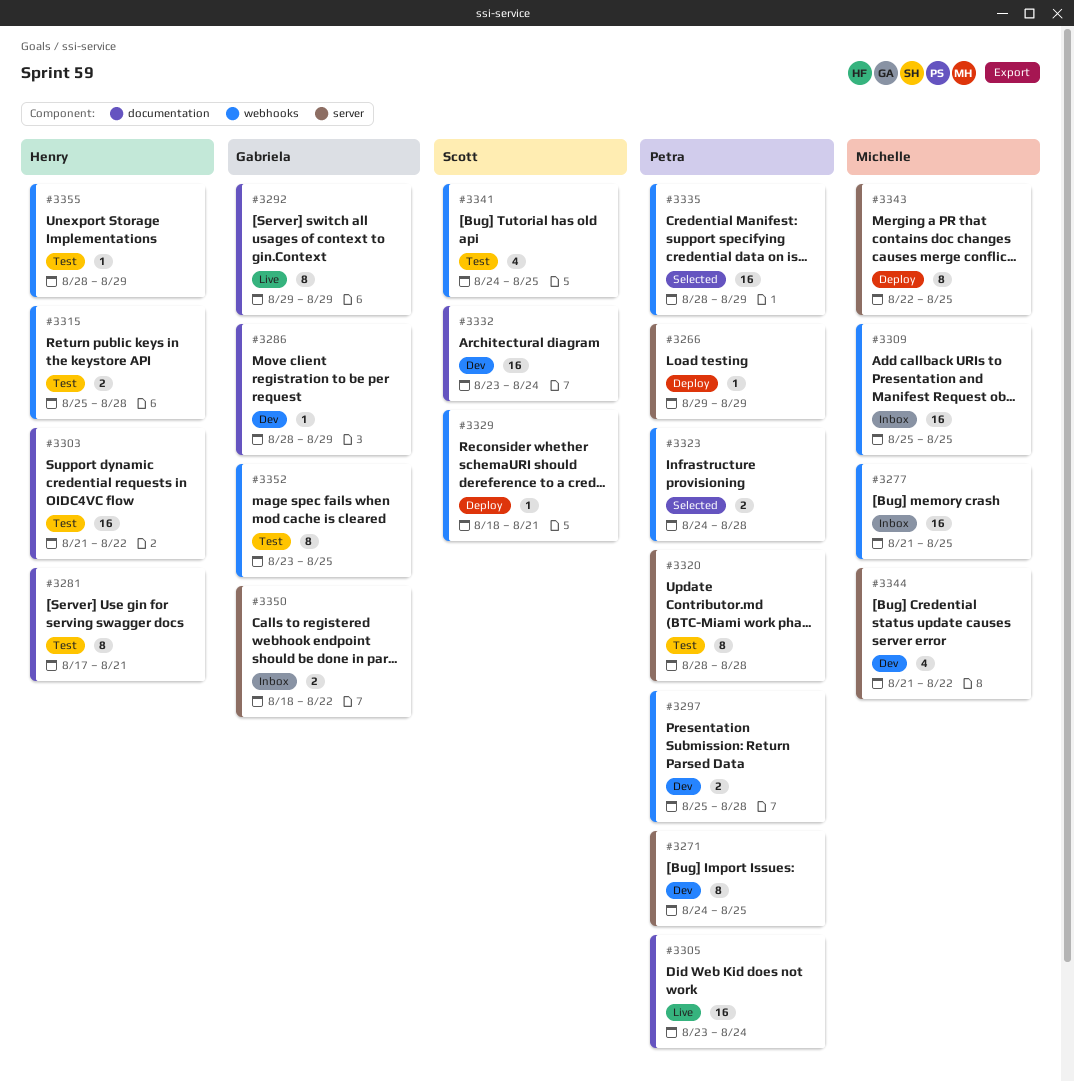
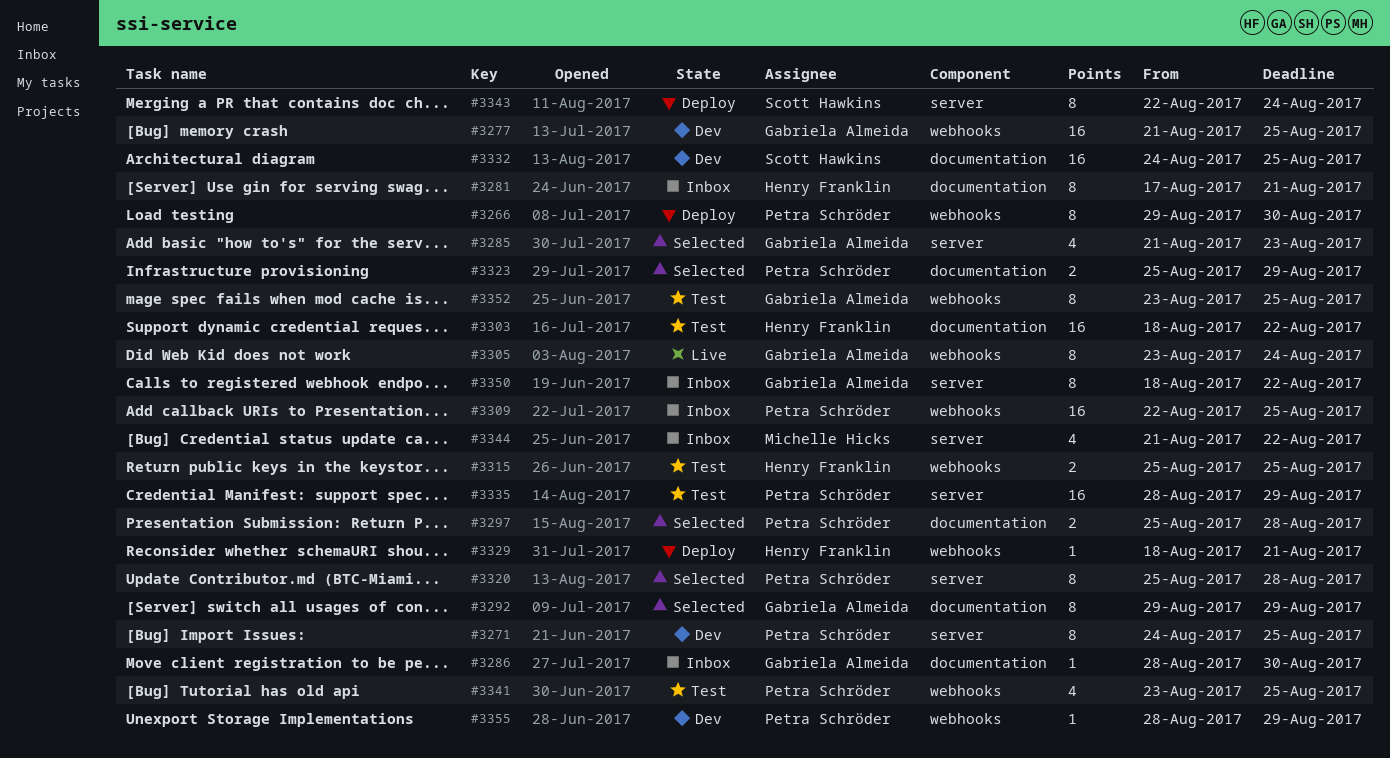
#3266, label: server -> webhooks
#3266, estimate: 1 -> 8
#3266, due: Aug 29 -> Aug 30
#3277, status: Inbox -> Dev
#3277, owner: Michelle Hicks -> Gabriela Almeida
#3281, status: Test -> Inbox
#3285: none -> present
#3286, status: Dev -> Inbox
#3286, due: Aug 29 -> Aug 30
#3292, status: Live -> Selected
#3297, status: Dev -> Selected
#3297, label: webhooks -> documentation
#3303, start: Aug 21 -> Aug 18
#3305, owner: Petra Schröder -> Gabriela Almeida
#3305, label: documentation -> webhooks
#3305, estimate: 16 -> 8
#3309, owner: Michelle Hicks -> Petra Schröder
#3309, start: Aug 25 -> Aug 22
#3315, due: Aug 28 -> Aug 25
#3320, status: Test -> Selected
#3320, start: Aug 28 -> Aug 25
#3323, label: webhooks -> documentation
#3323, start: Aug 24 -> Aug 25
#3323, due: Aug 28 -> Aug 29
#3329, owner: Scott Hawkins -> Henry Franklin
#3332, start: Aug 23 -> Aug 24
#3332, due: Aug 24 -> Aug 25
#3335, status: Selected -> Test
#3335, label: webhooks -> server
#3341, owner: Scott Hawkins -> Petra Schröder
#3341, start: Aug 24 -> Aug 23
#3343, owner: Michelle Hicks -> Scott Hawkins
#3343, due: Aug 25 -> Aug 24
#3344, status: Dev -> Inbox
#3350, estimate: 2 -> 8
#3355, status: Test -> Dev
#3355, owner: Henry Franklin -> Petra Schröder

